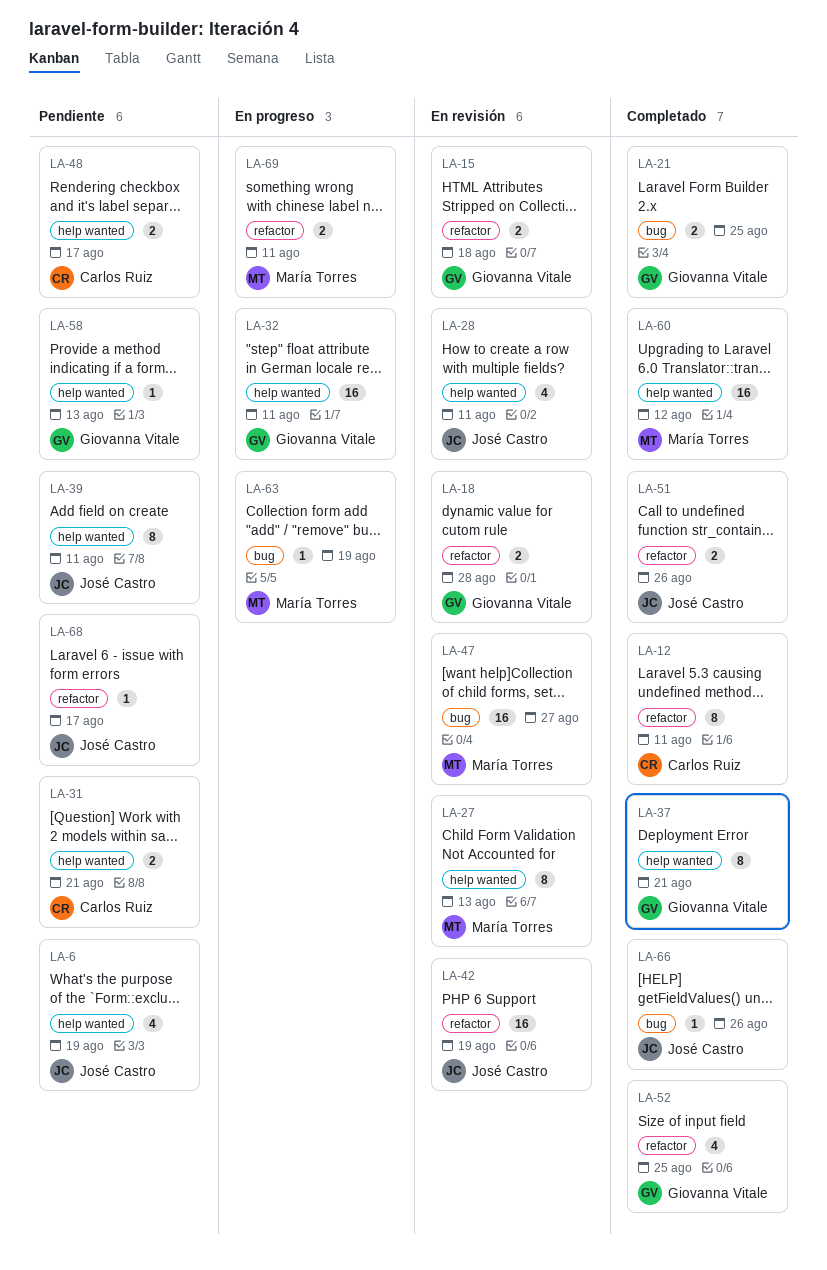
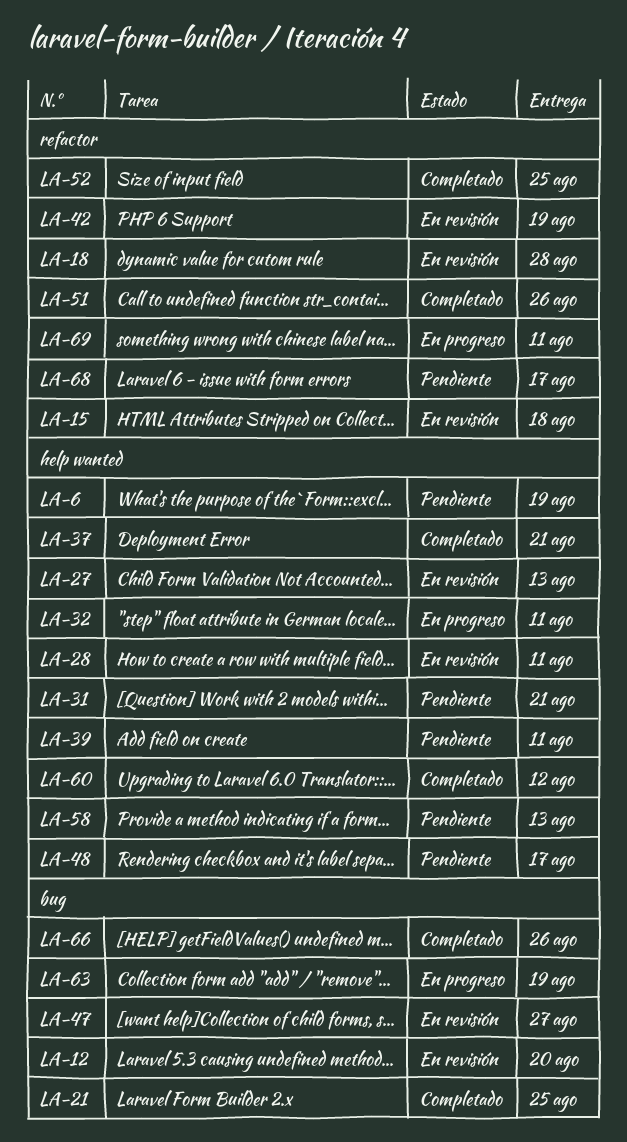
LA-12, status: Completado -> En revisión
LA-12, label: refactor -> bug
LA-12, due: Aug 11 -> Aug 20

